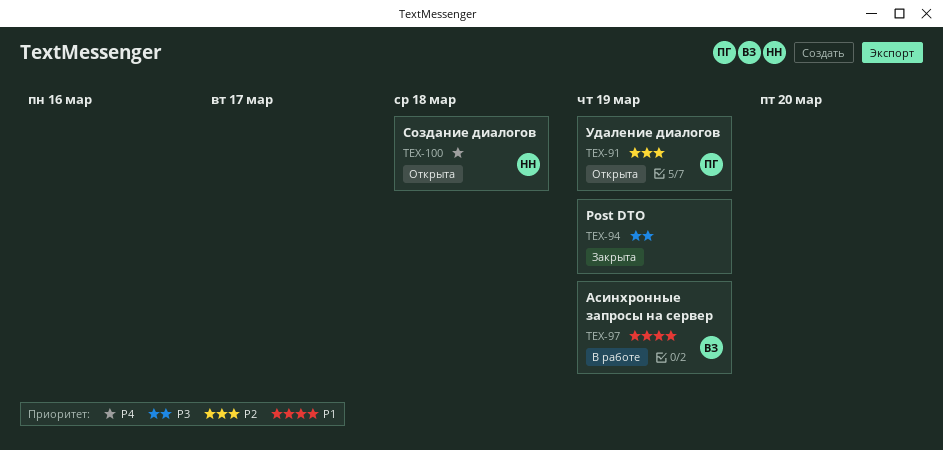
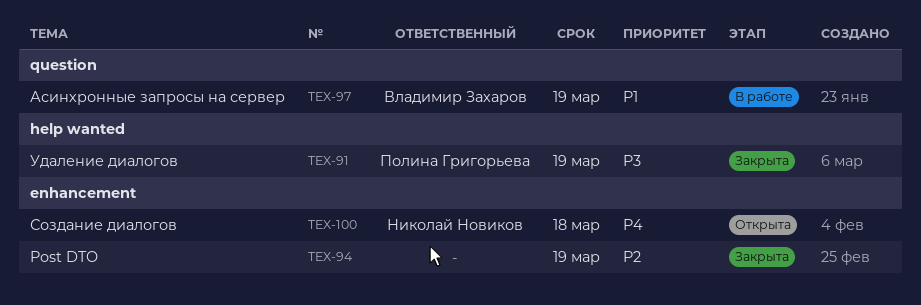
TEX-91, status: Открыта -> Закрыта
TEX-91, priority: P2 -> P3
TEX-94, priority: P3 -> P2

